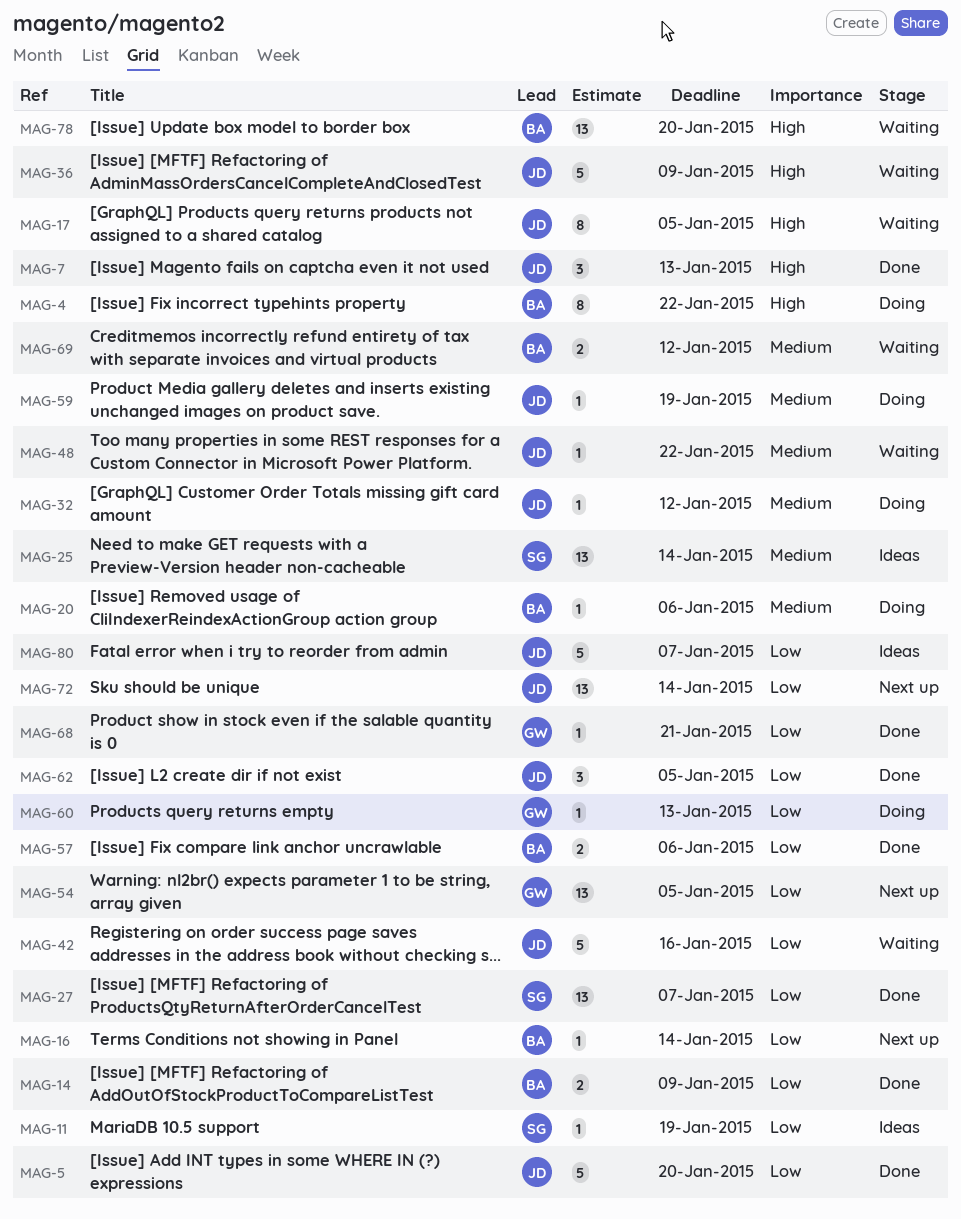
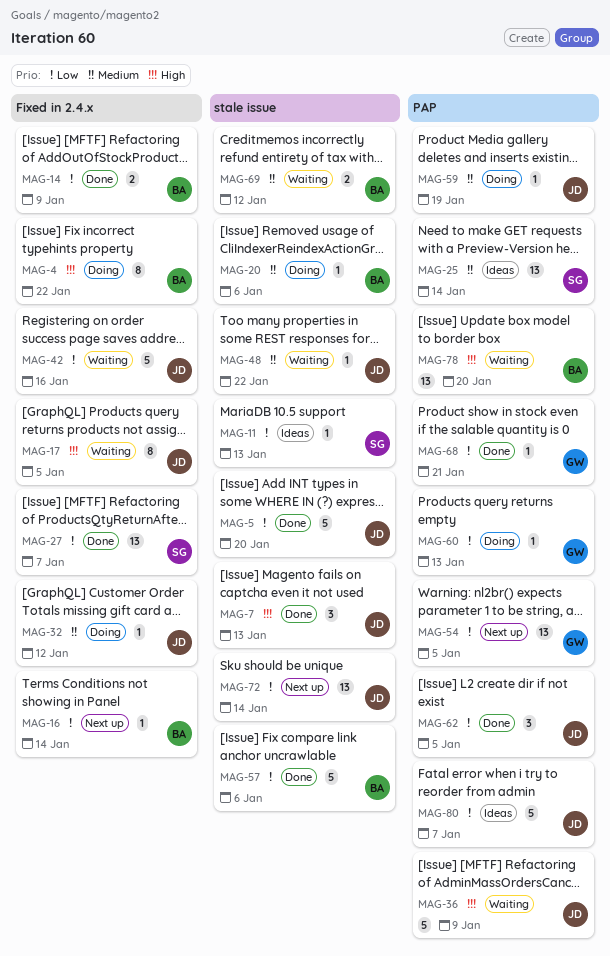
MAG-11, due: Jan 19 -> Jan 13
MAG-57, estimate: 2 -> 5

